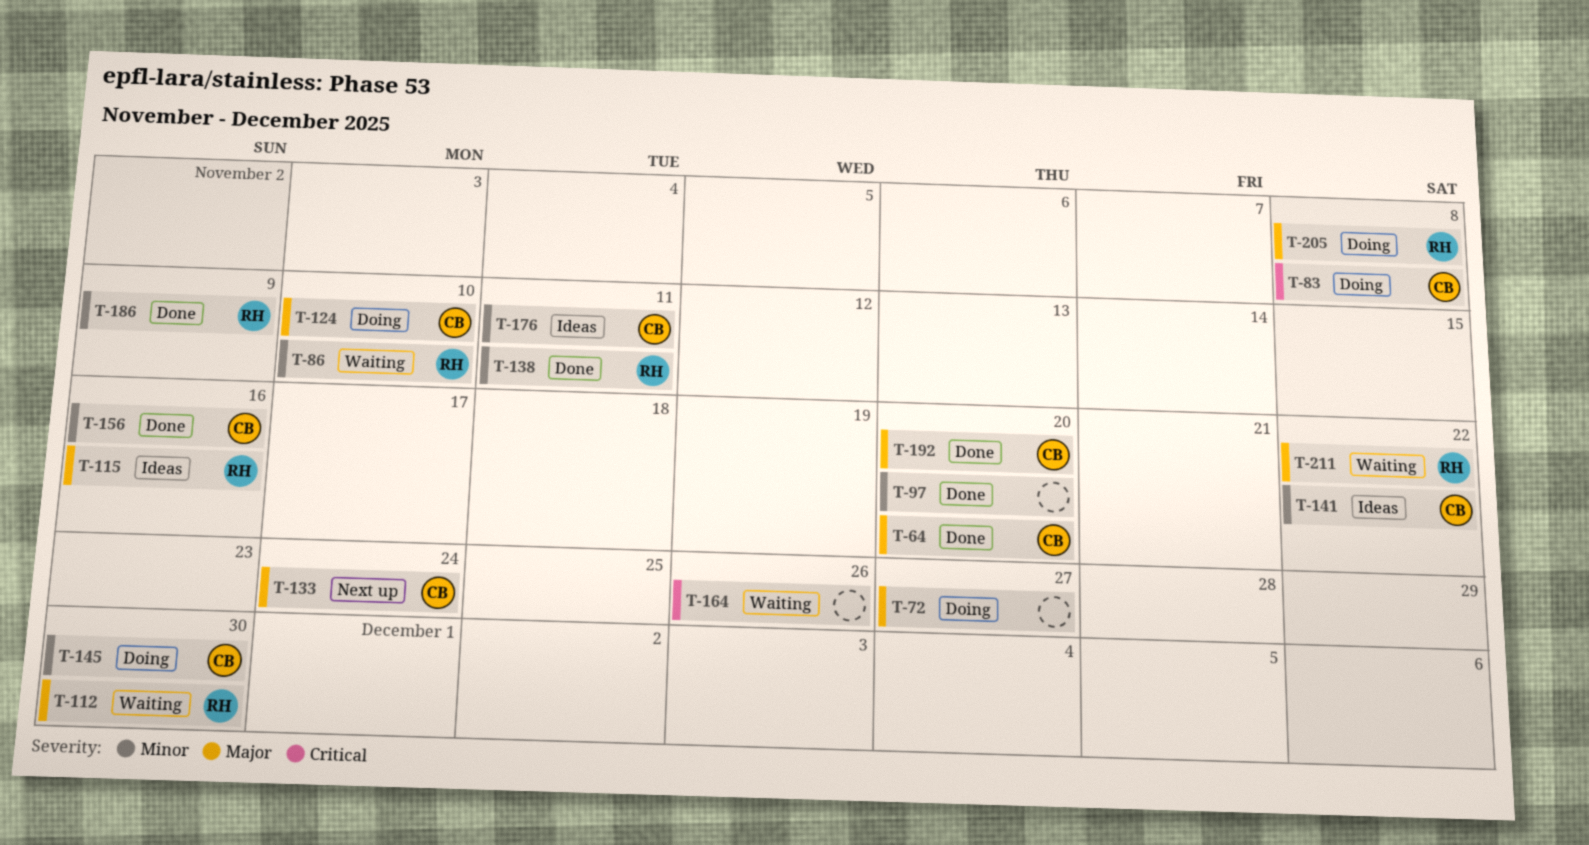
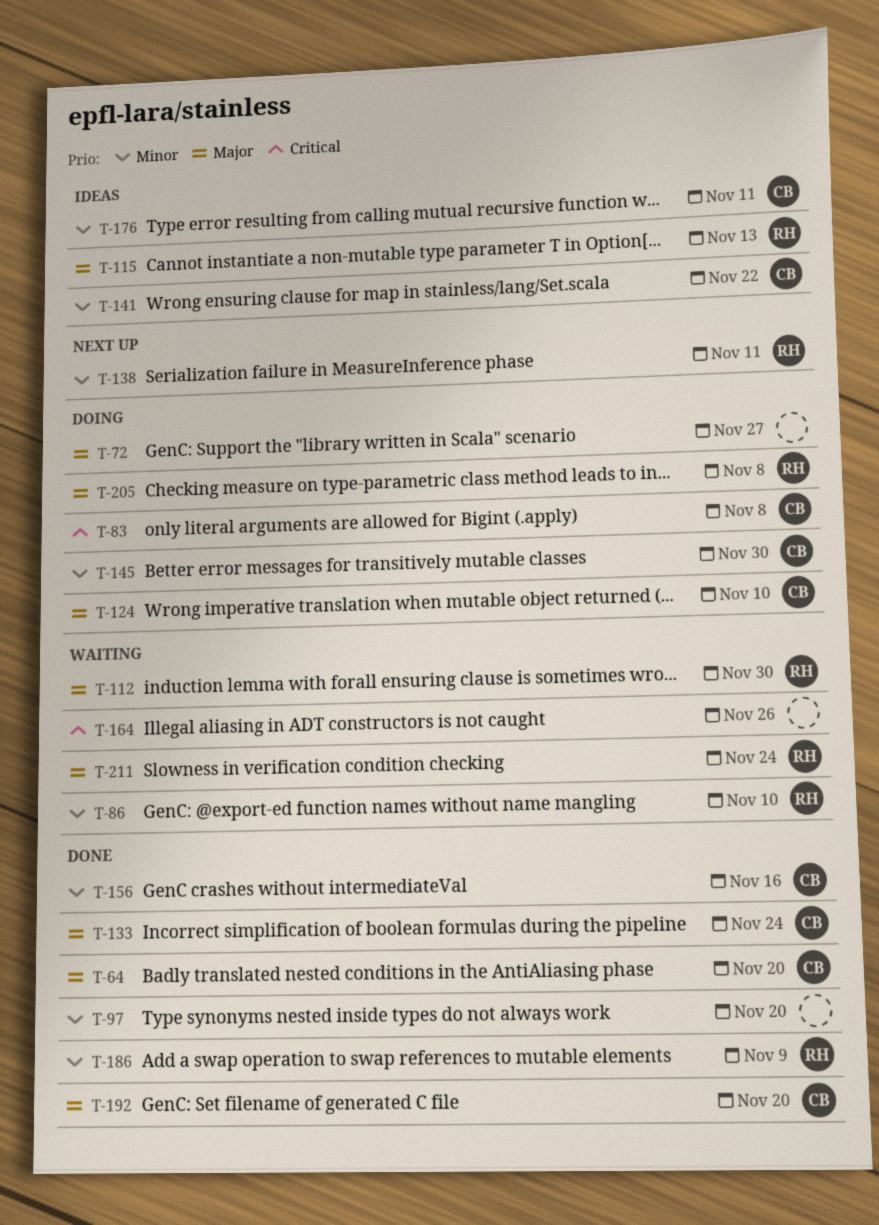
T-115, due: Nov 16 -> Nov 13
T-133, status: Next up -> Done
T-138, status: Done -> Next up
T-211, due: Nov 22 -> Nov 24

